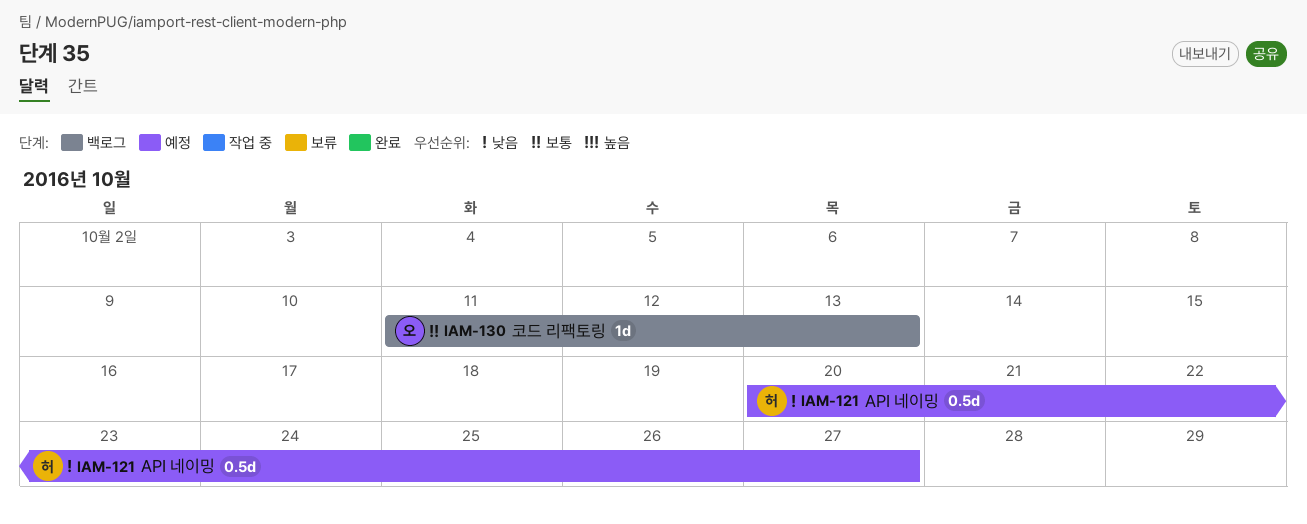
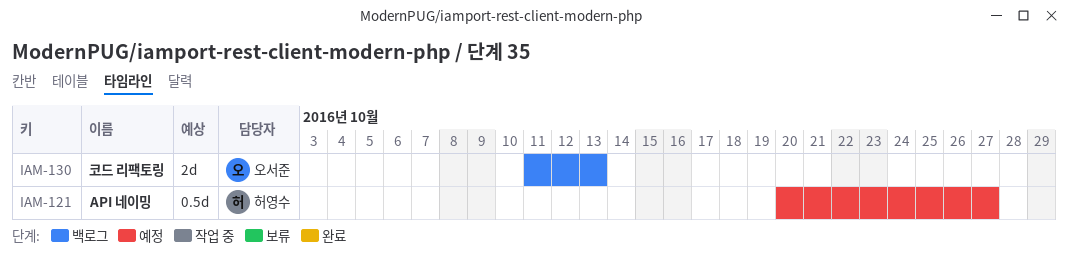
IAM-130, estimate: 1d -> 2d

